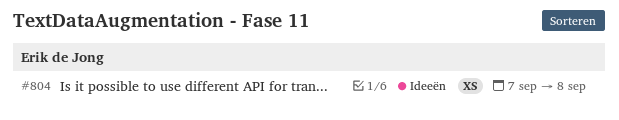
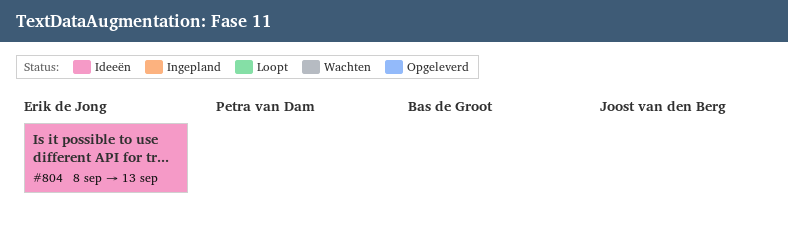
#804, start: Sep 7 -> Sep 8
#804, due: Sep 8 -> Sep 13

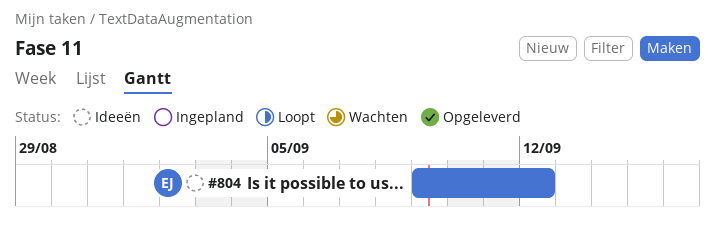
#804, start: Sep 8 -> Sep 9
#804, due: Sep 13 -> Sep 12

